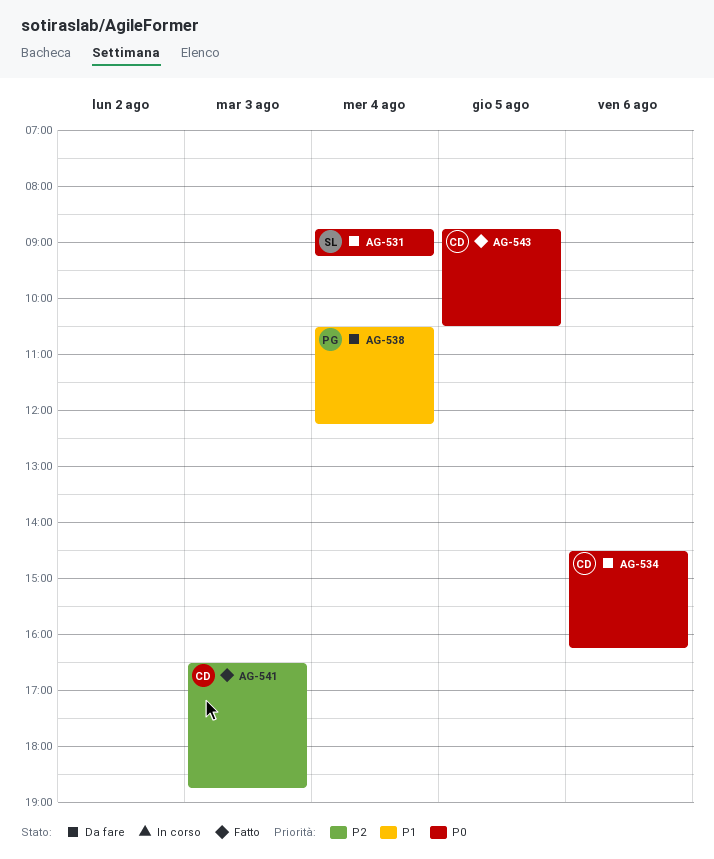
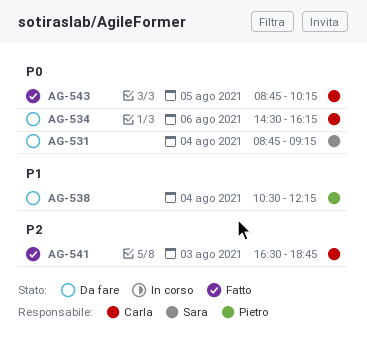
AG-543, ends: 10:30 -> 10:15

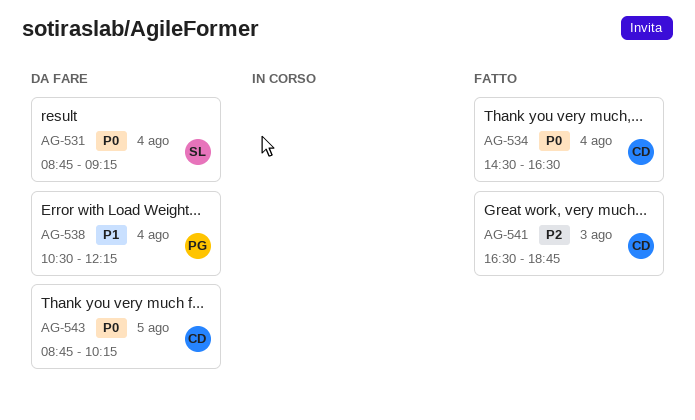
AG-534, status: Da fare -> Fatto
AG-534, day: Aug 6 -> Aug 4
AG-534, ends: 16:15 -> 16:30
AG-543, status: Fatto -> Da fare

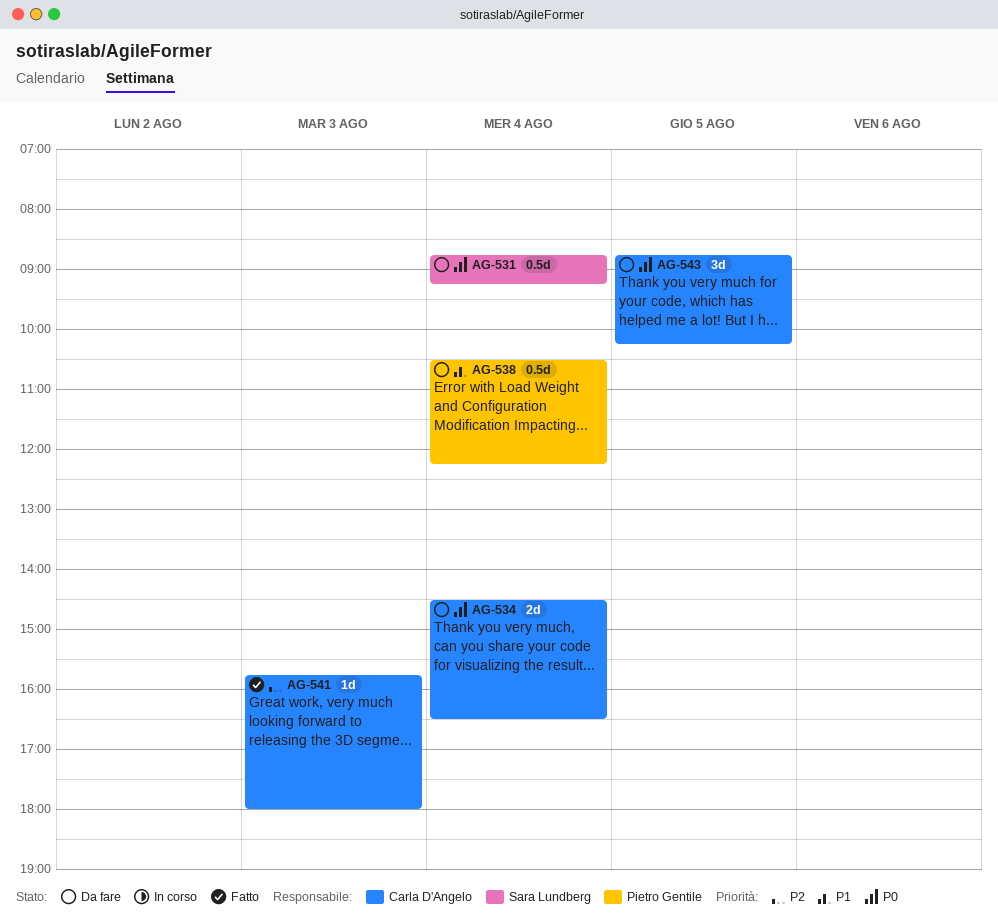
AG-534, status: Fatto -> Da fare
AG-541, begins: 16:30 -> 15:45
AG-541, ends: 18:45 -> 18:00

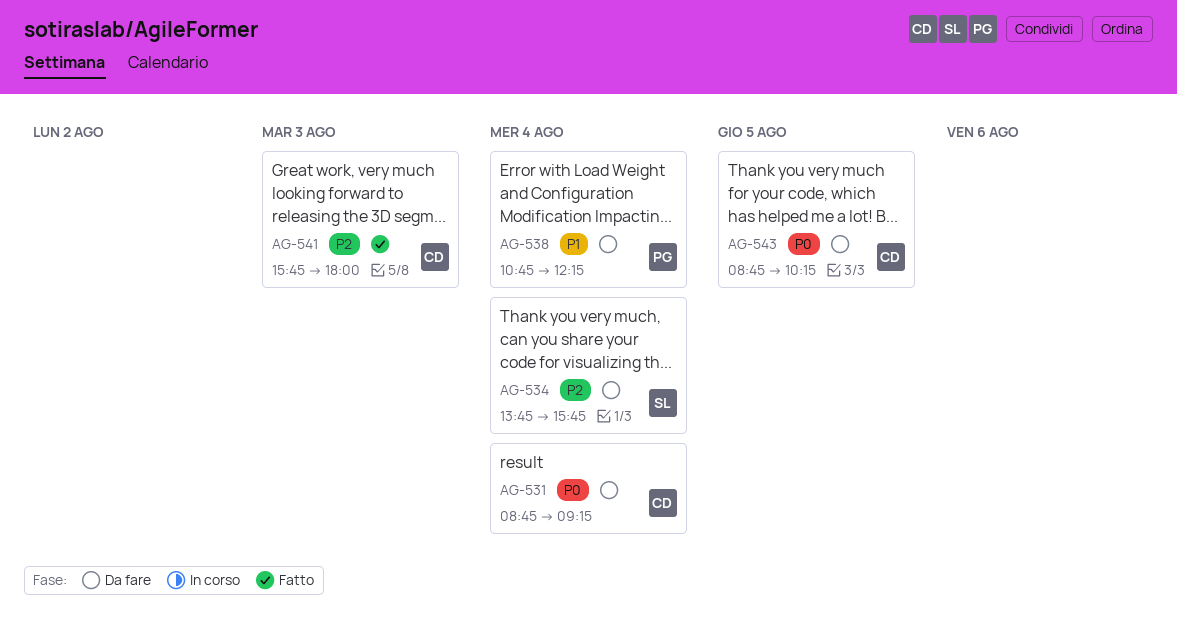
AG-531, owner: Sara Lundberg -> Carla D'Angelo
AG-534, owner: Carla D'Angelo -> Sara Lundberg
AG-534, priority: P0 -> P2
AG-534, begins: 14:30 -> 13:45
AG-534, ends: 16:30 -> 15:45
AG-538, begins: 10:30 -> 10:45

